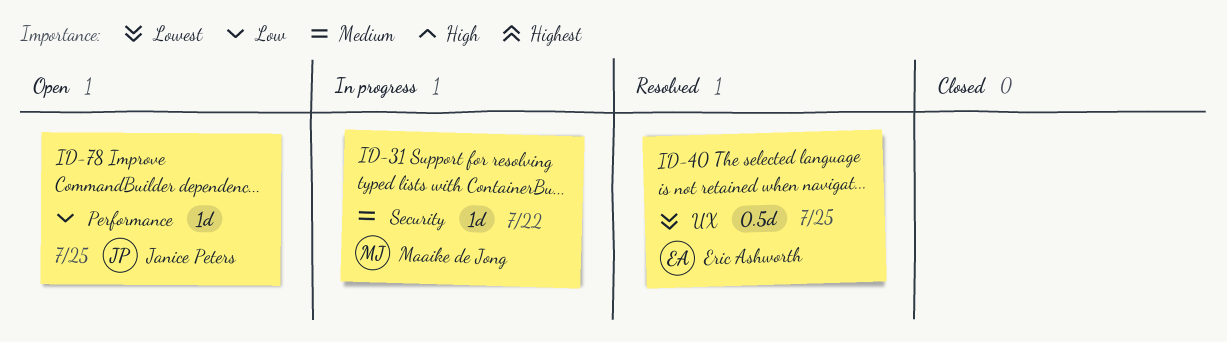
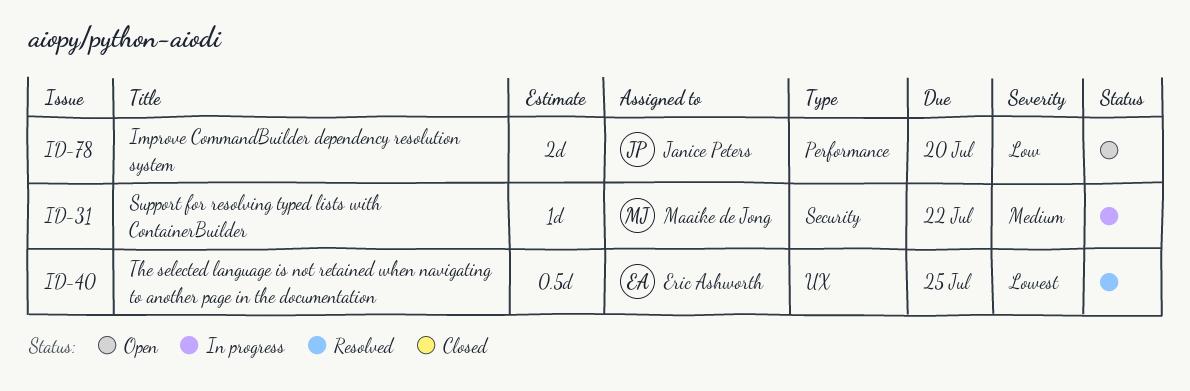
ID-78, estimate: 1d -> 2d
ID-78, due: Jul 25 -> Jul 20

